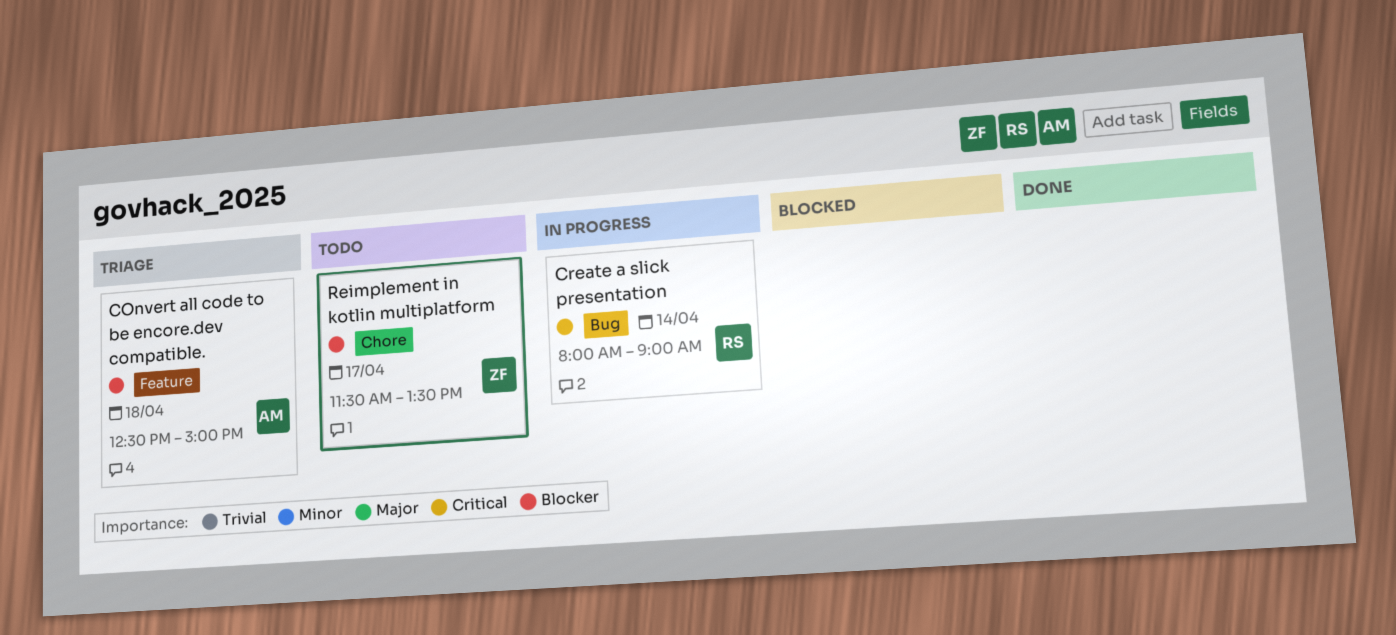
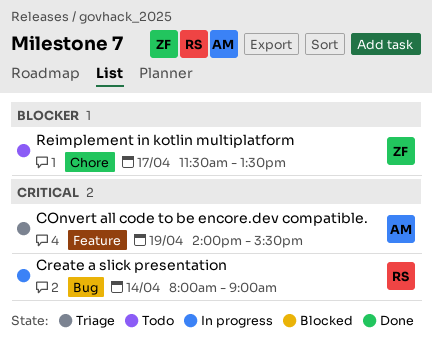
COnvert all code to be encore.dev compatible., priority: Blocker -> Critical
COnvert all code to be encore.dev compatible., day: Apr 18 -> Apr 19
COnvert all code to be encore.dev compatible., begins: 12:30 -> 14:00
COnvert all code to be encore.dev compatible., ends: 15:00 -> 15:30

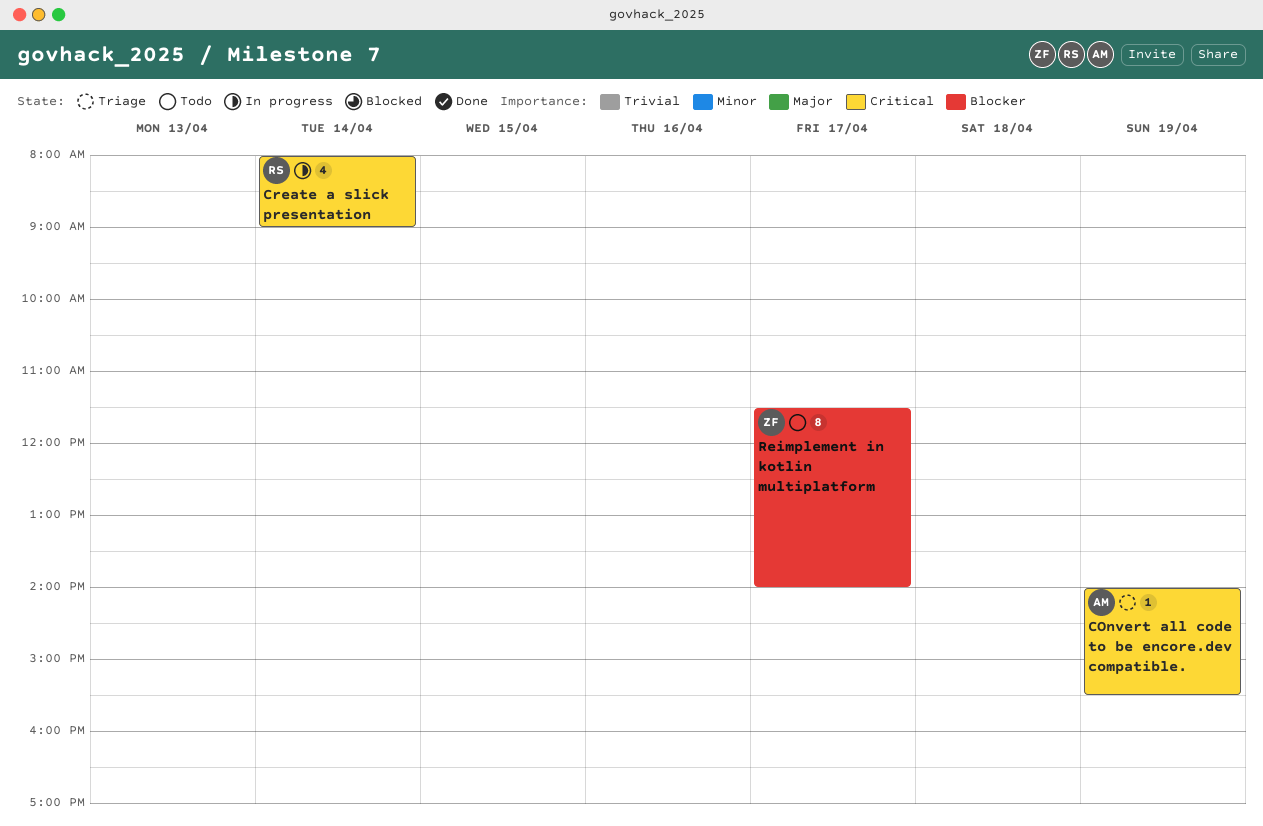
Reimplement in kotlin multiplatform, ends: 13:30 -> 14:00

